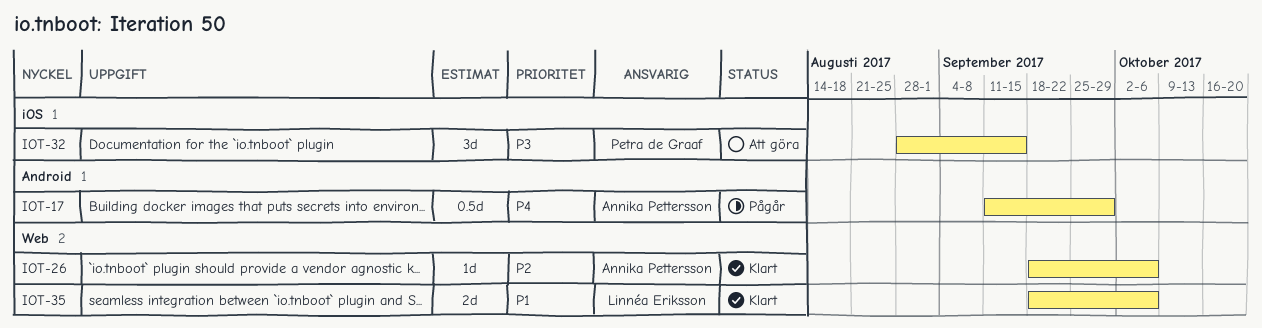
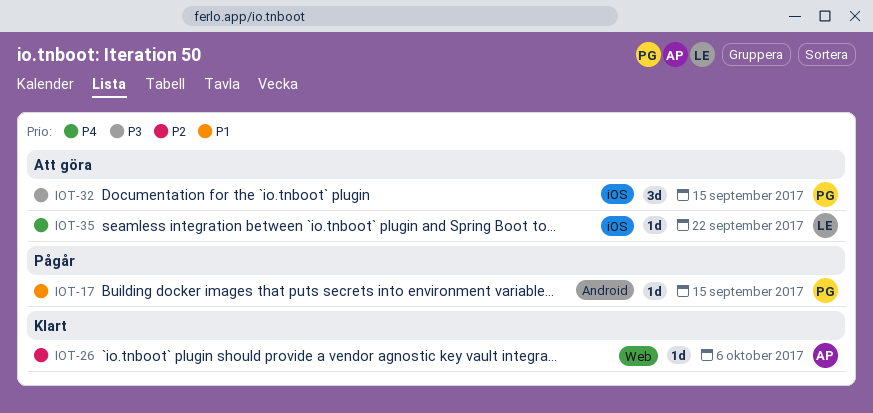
IOT-17, owner: Annika Pettersson -> Petra de Graaf
IOT-17, priority: P4 -> P1
IOT-17, estimate: 0.5d -> 1d
IOT-17, due: Sep 29 -> Sep 15
IOT-35, status: Klart -> Att göra
IOT-35, priority: P1 -> P4
IOT-35, label: Web -> iOS
IOT-35, estimate: 2d -> 1d
IOT-35, due: Oct 6 -> Sep 22

